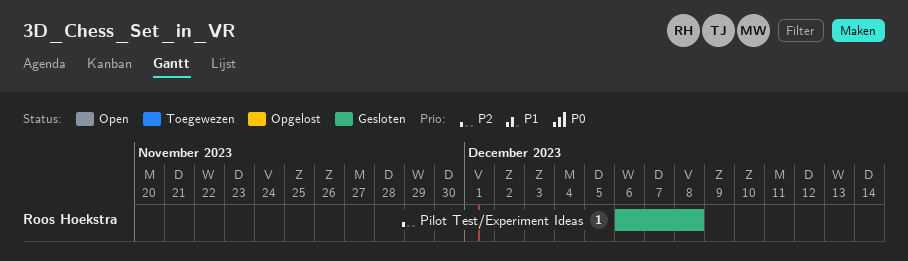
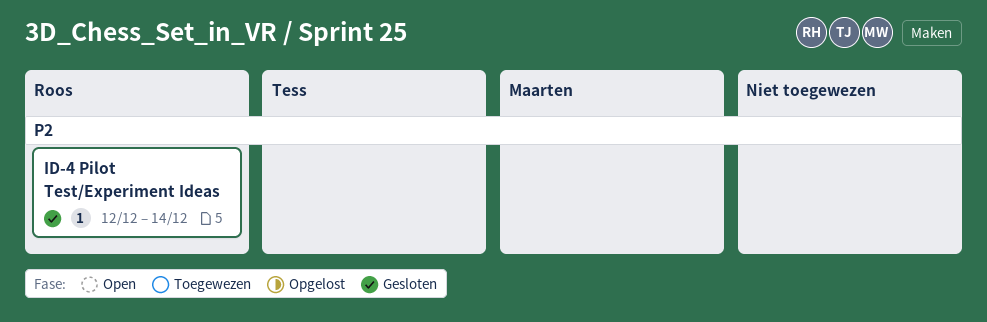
Pilot Test/Experiment Ideas, start: Dec 6 -> Dec 12
Pilot Test/Experiment Ideas, due: Dec 8 -> Dec 14

